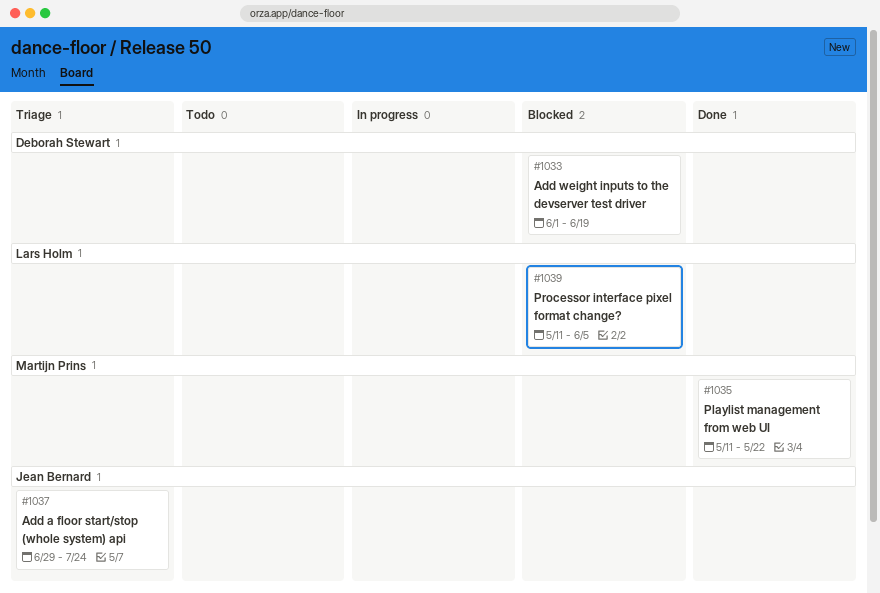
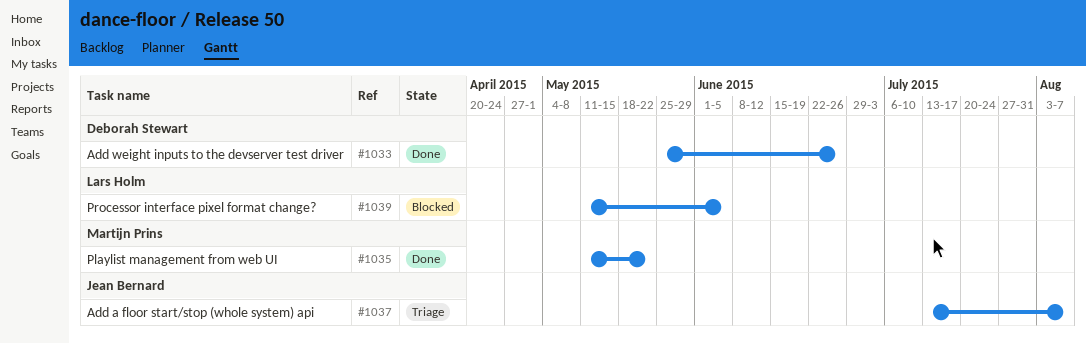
#1033, status: Blocked -> Done
#1033, start: Jun 1 -> May 25
#1033, due: Jun 19 -> Jun 26
#1037, start: Jun 29 -> Jul 13
#1037, due: Jul 24 -> Aug 7

